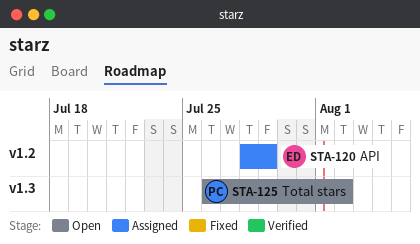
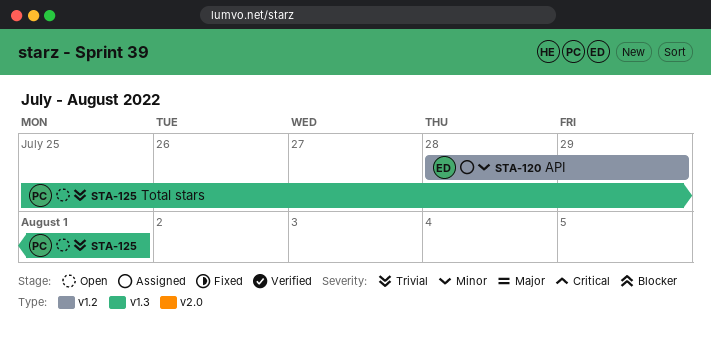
STA-125, start: Jul 26 -> Jul 25
STA-125, due: Aug 2 -> Aug 1

